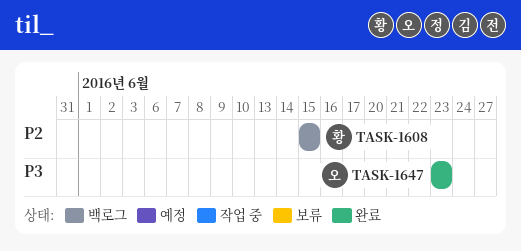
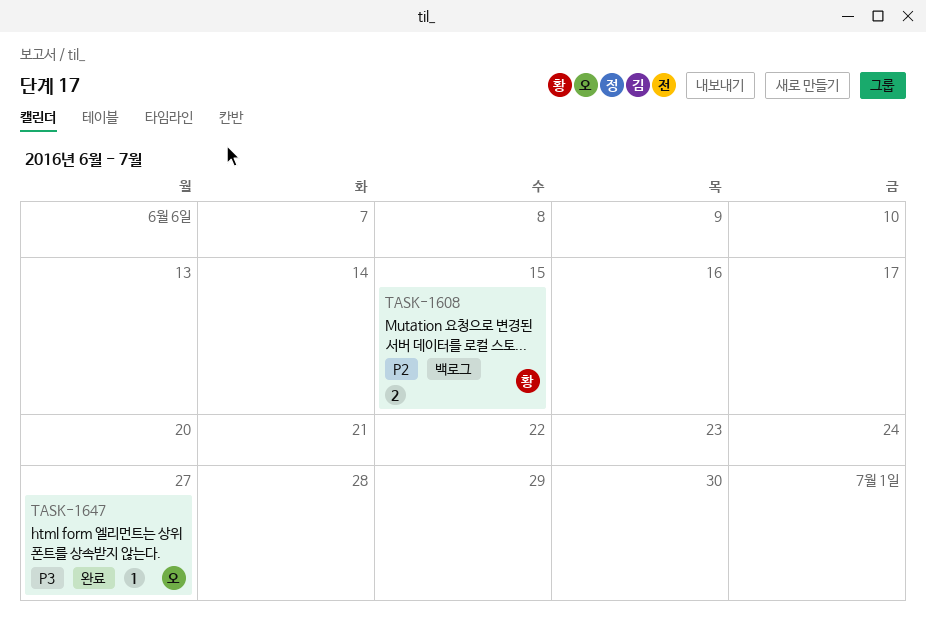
TASK-1647, due: Jun 23 -> Jun 27

